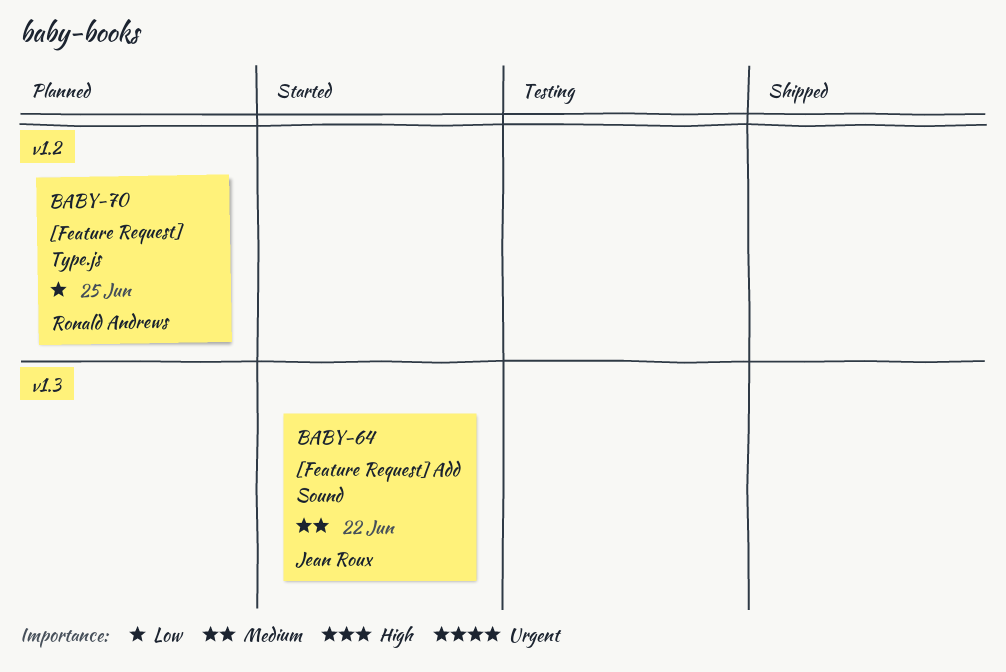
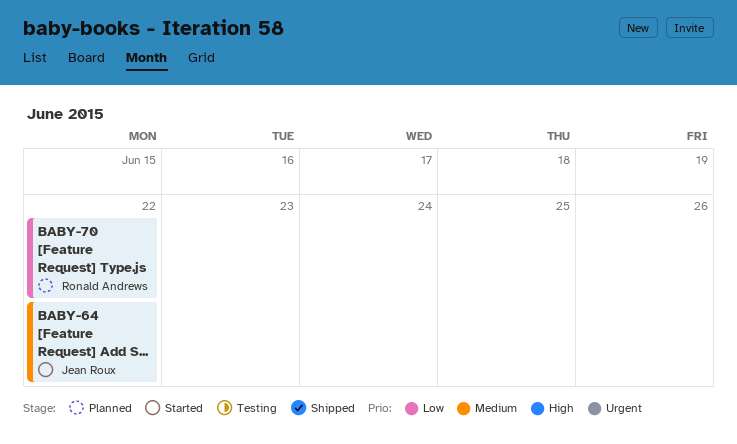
BABY-70, due: Jun 25 -> Jun 22

